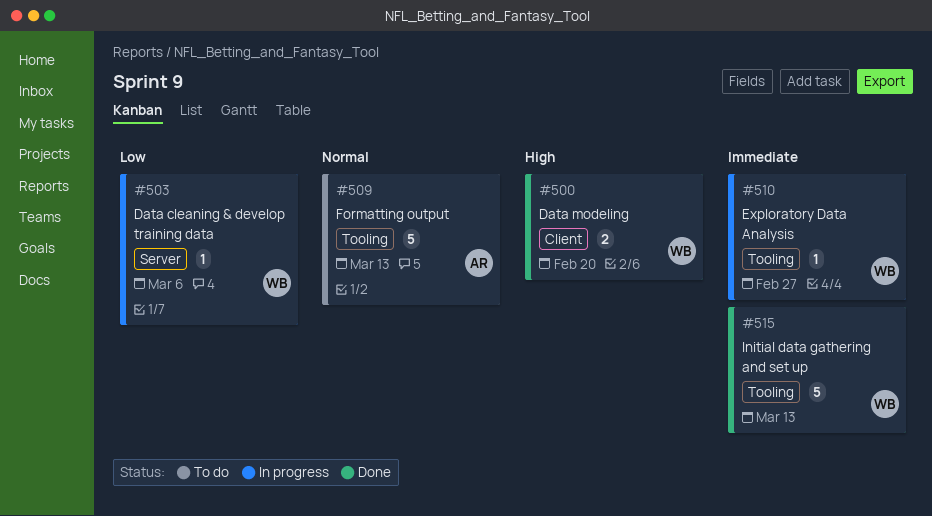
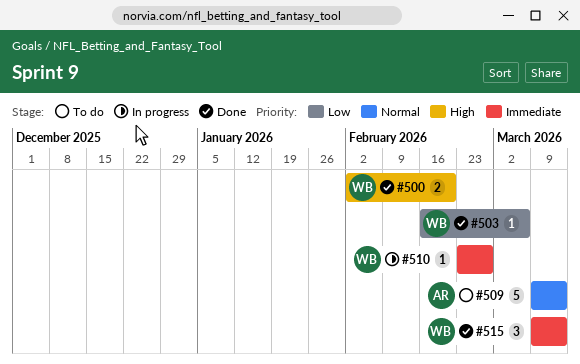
#503, status: In progress -> Done
#515, estimate: 5 -> 3

